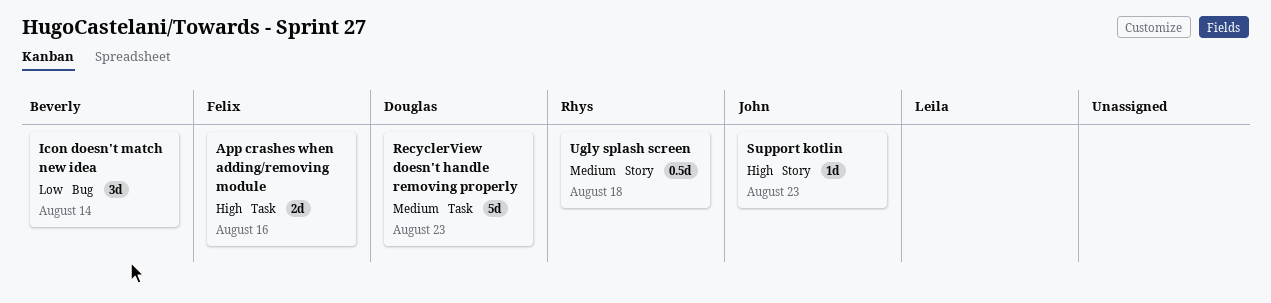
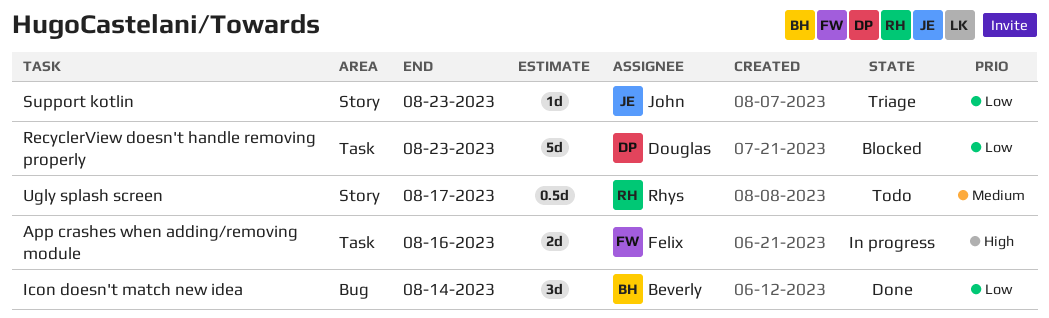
RecyclerView doesn't handle removing properly, priority: Medium -> Low
Support kotlin, priority: High -> Low
Ugly splash screen, due: Aug 18 -> Aug 17

